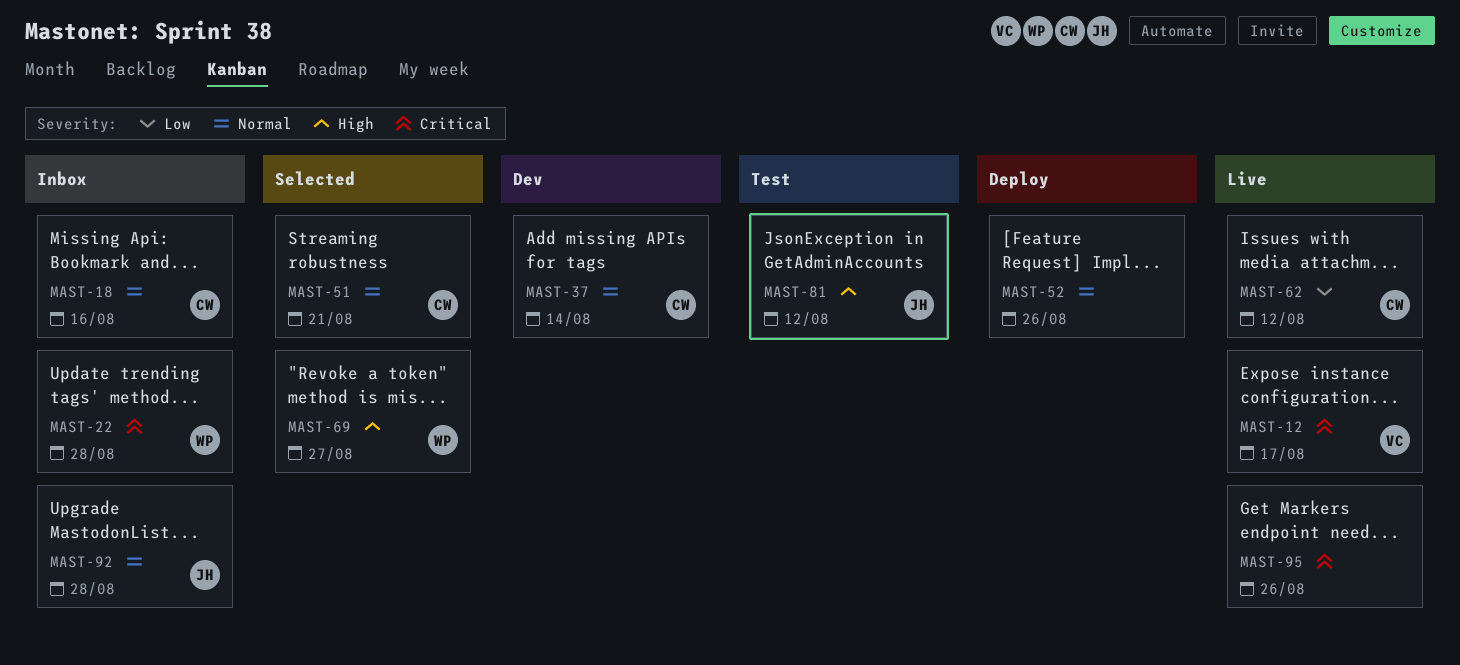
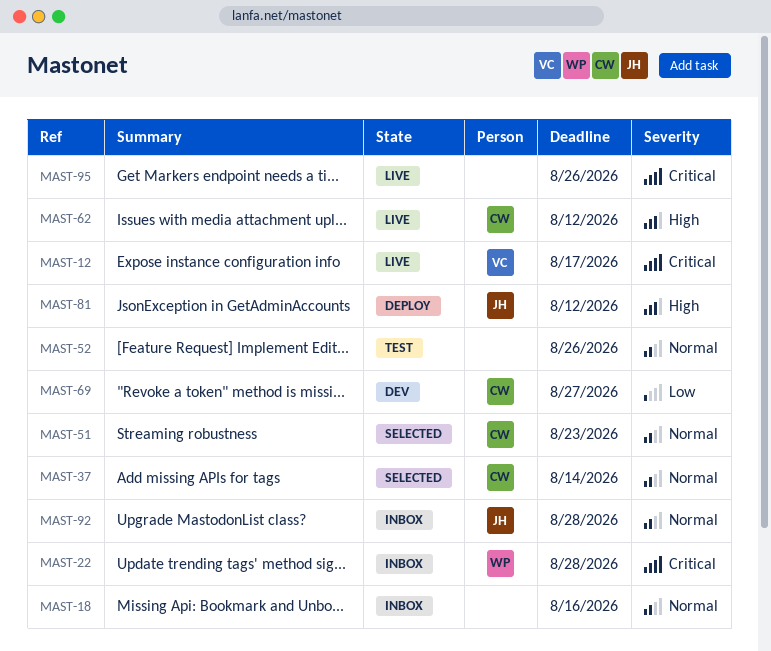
MAST-18, owner: CW -> none
MAST-37, status: Dev -> Selected
MAST-51, due: Aug 21 -> Aug 23
MAST-52, status: Deploy -> Test
MAST-62, priority: Low -> High
MAST-69, status: Selected -> Dev
MAST-69, owner: WP -> CW
MAST-69, priority: High -> Low
MAST-81, status: Test -> Deploy

